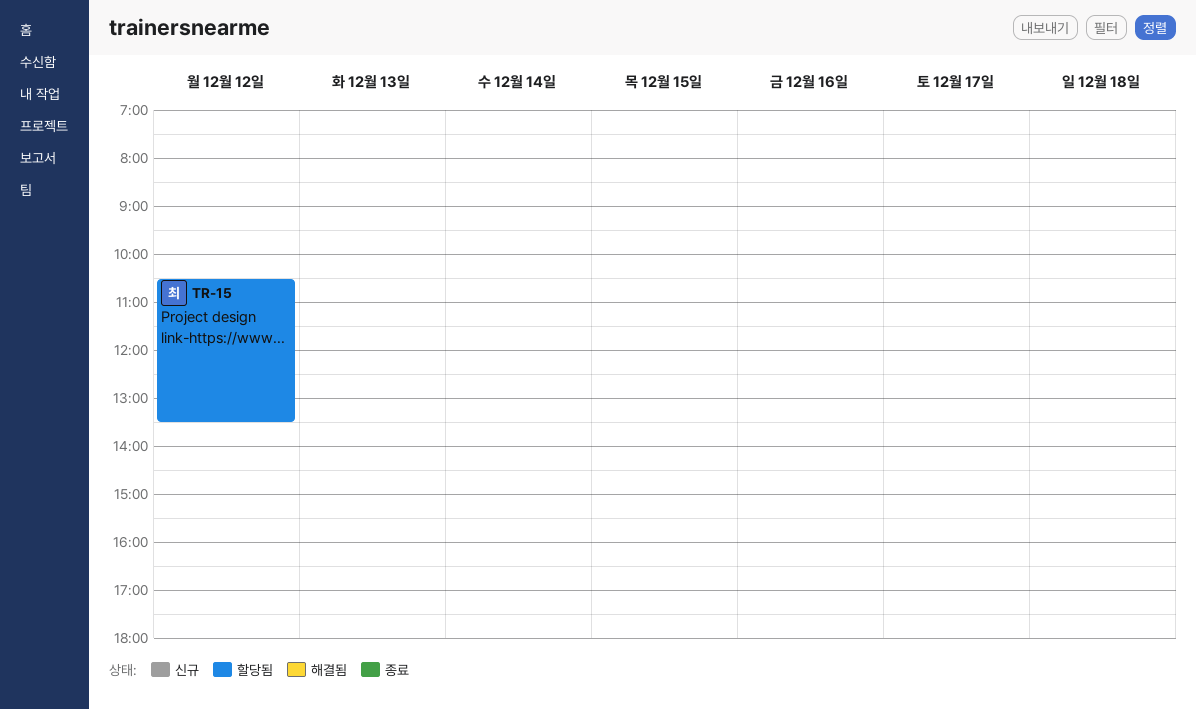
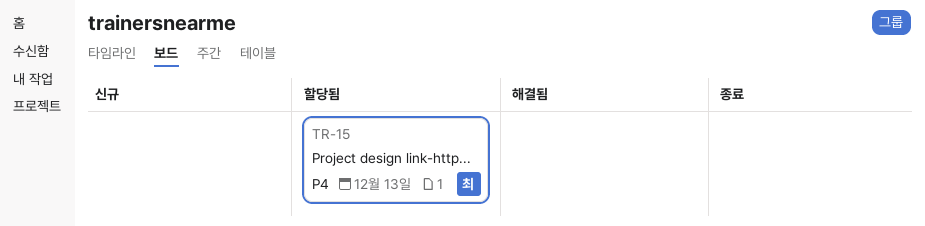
TR-15, day: Dec 12 -> Dec 13

